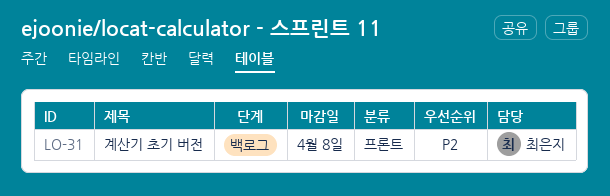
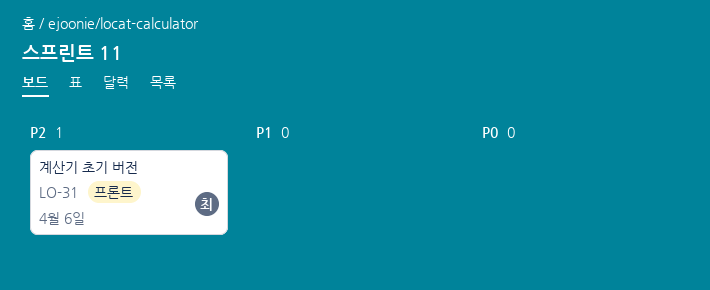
LO-31, due: Apr 8 -> Apr 6

